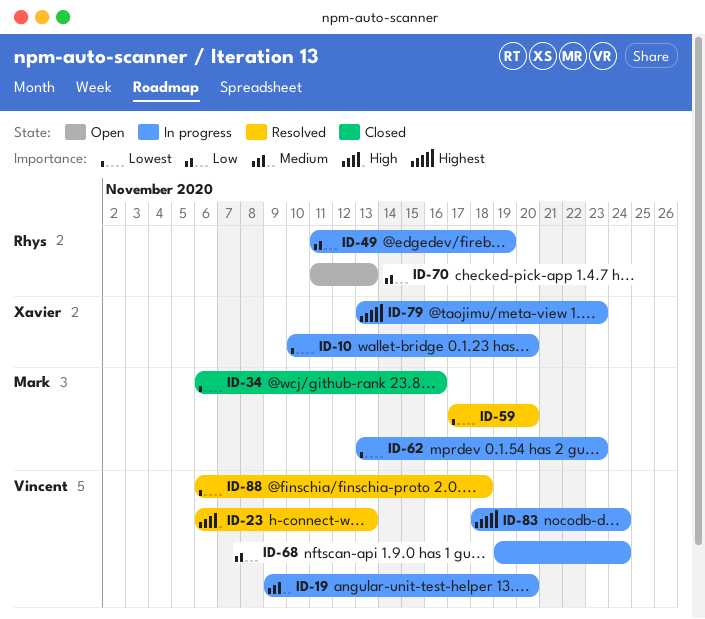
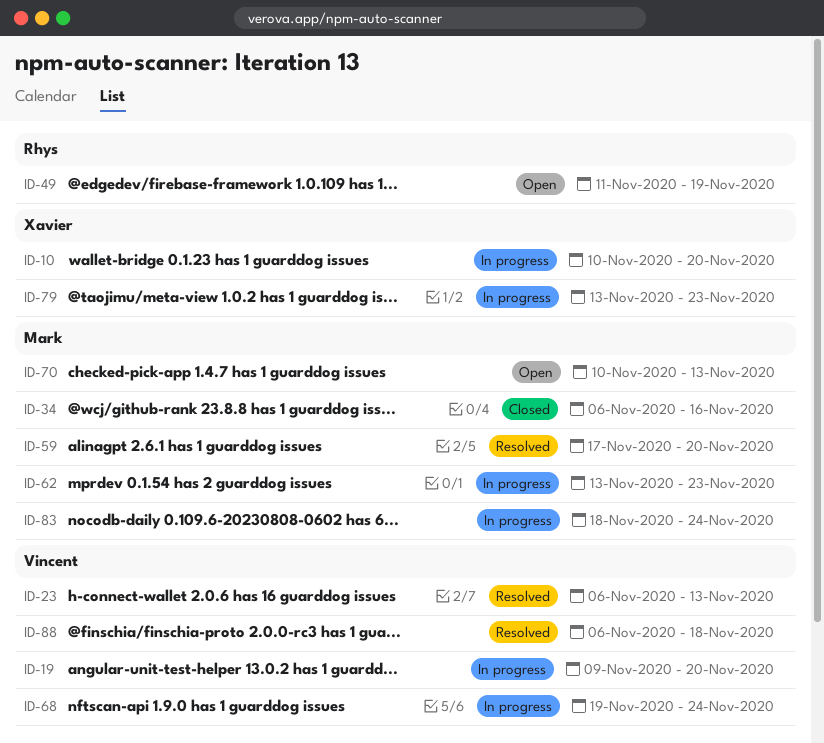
ID-49, status: In progress -> Open
ID-70, owner: Rhys -> Mark
ID-70, start: Nov 11 -> Nov 10
ID-83, owner: Vincent -> Mark

